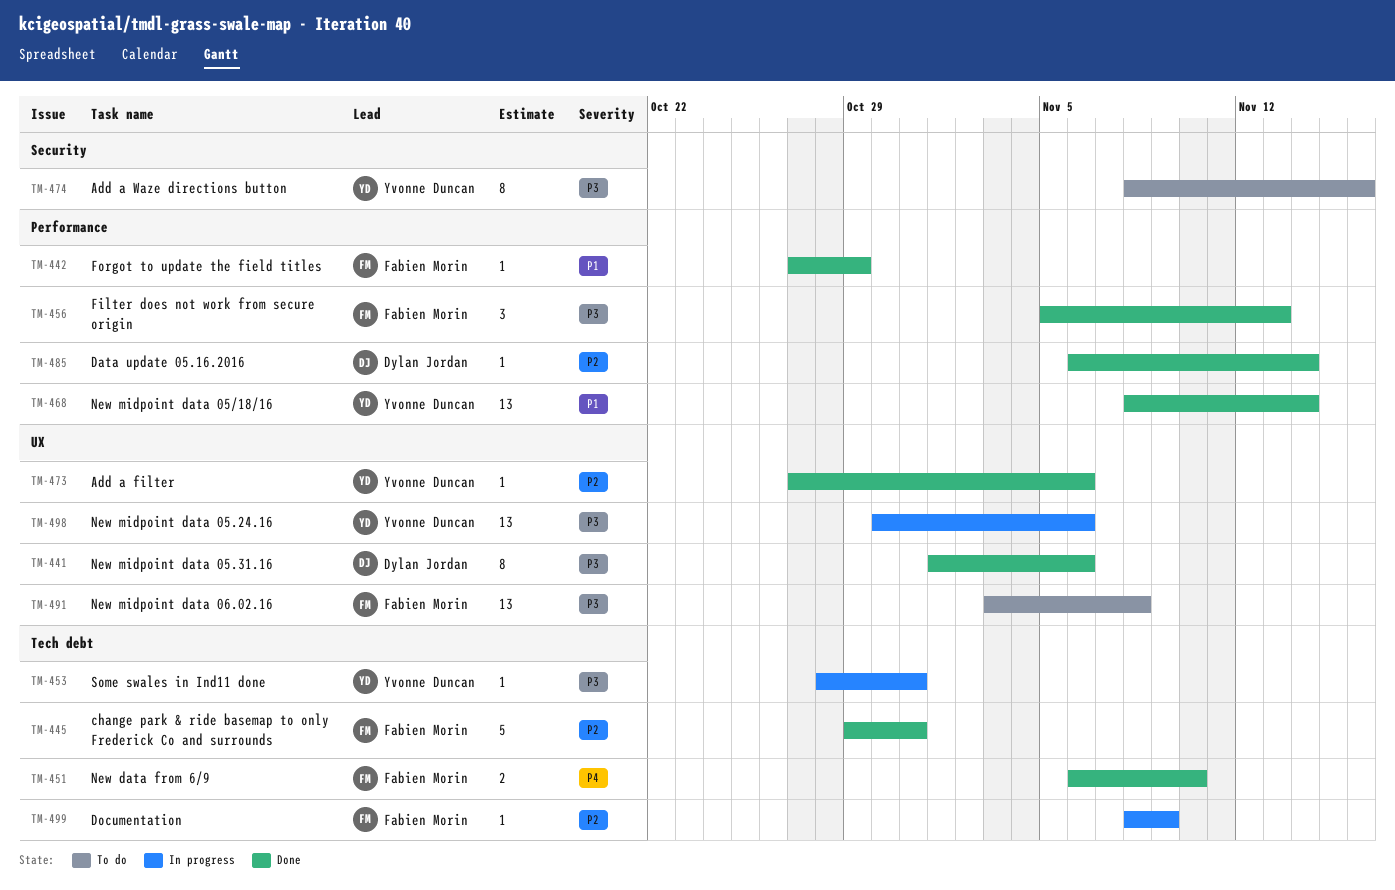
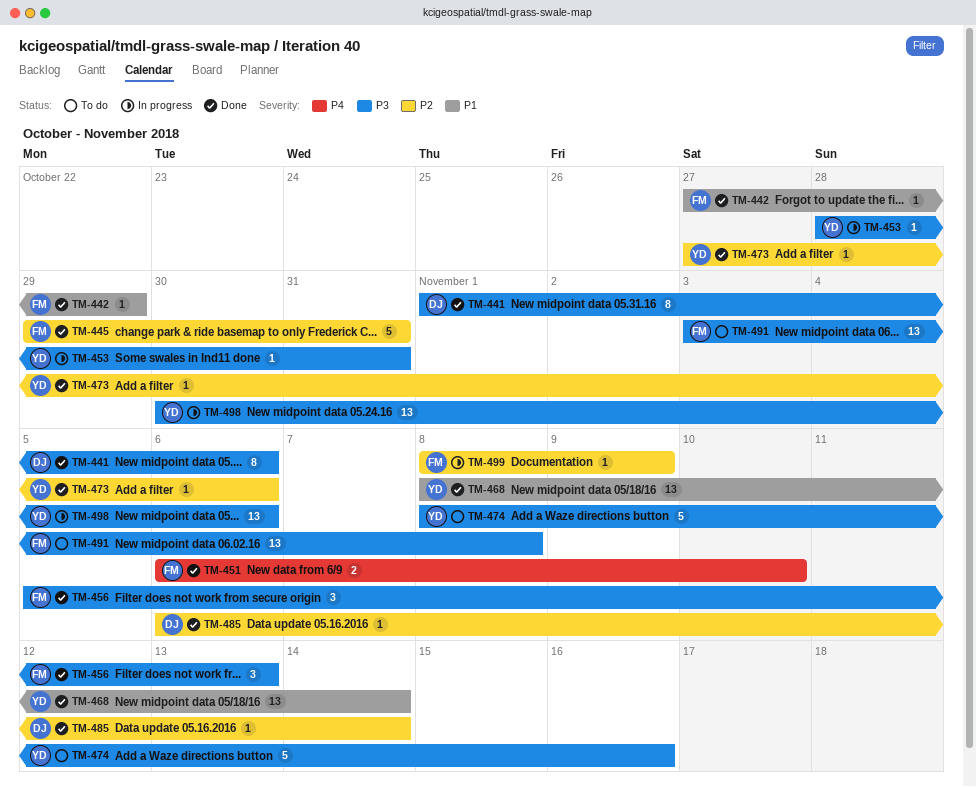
TM-474, estimate: 8 -> 5

